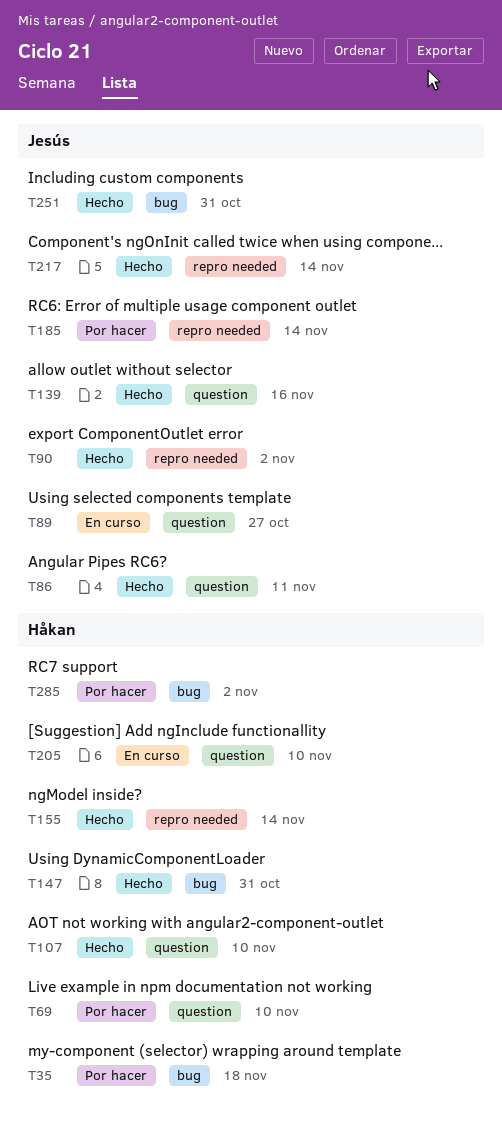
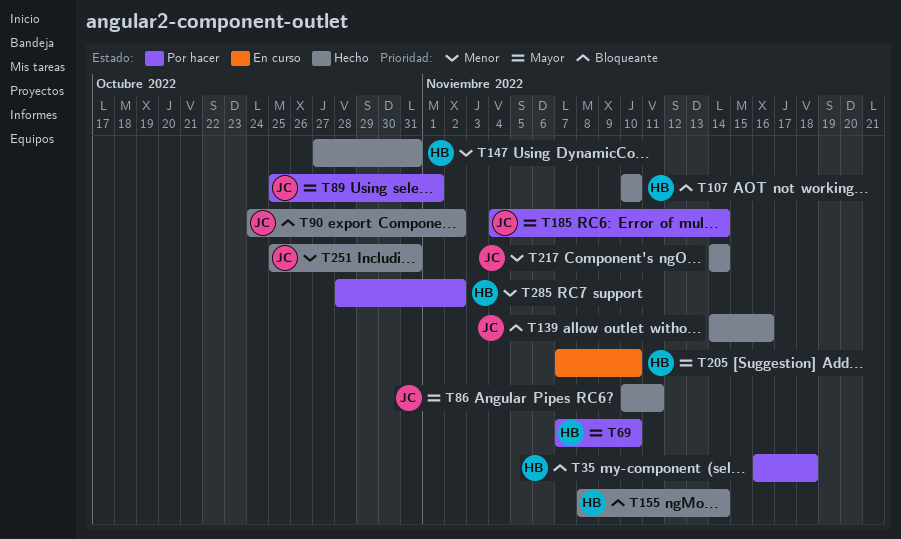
T89, status: En curso -> Por hacer
T89, due: Oct 27 -> Nov 1

